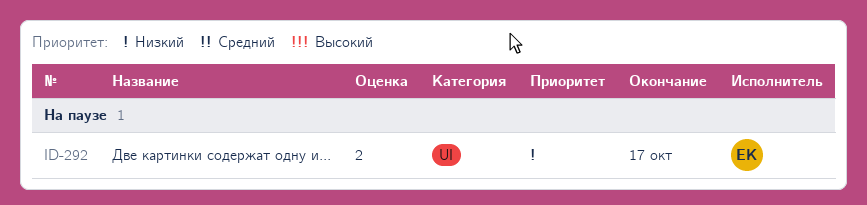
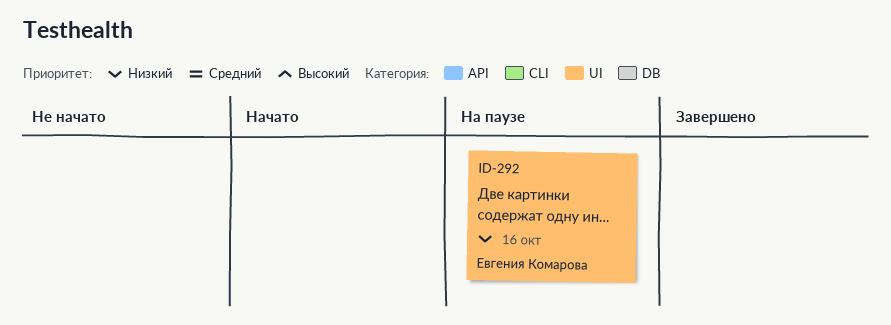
ID-292, due: Oct 17 -> Oct 16

